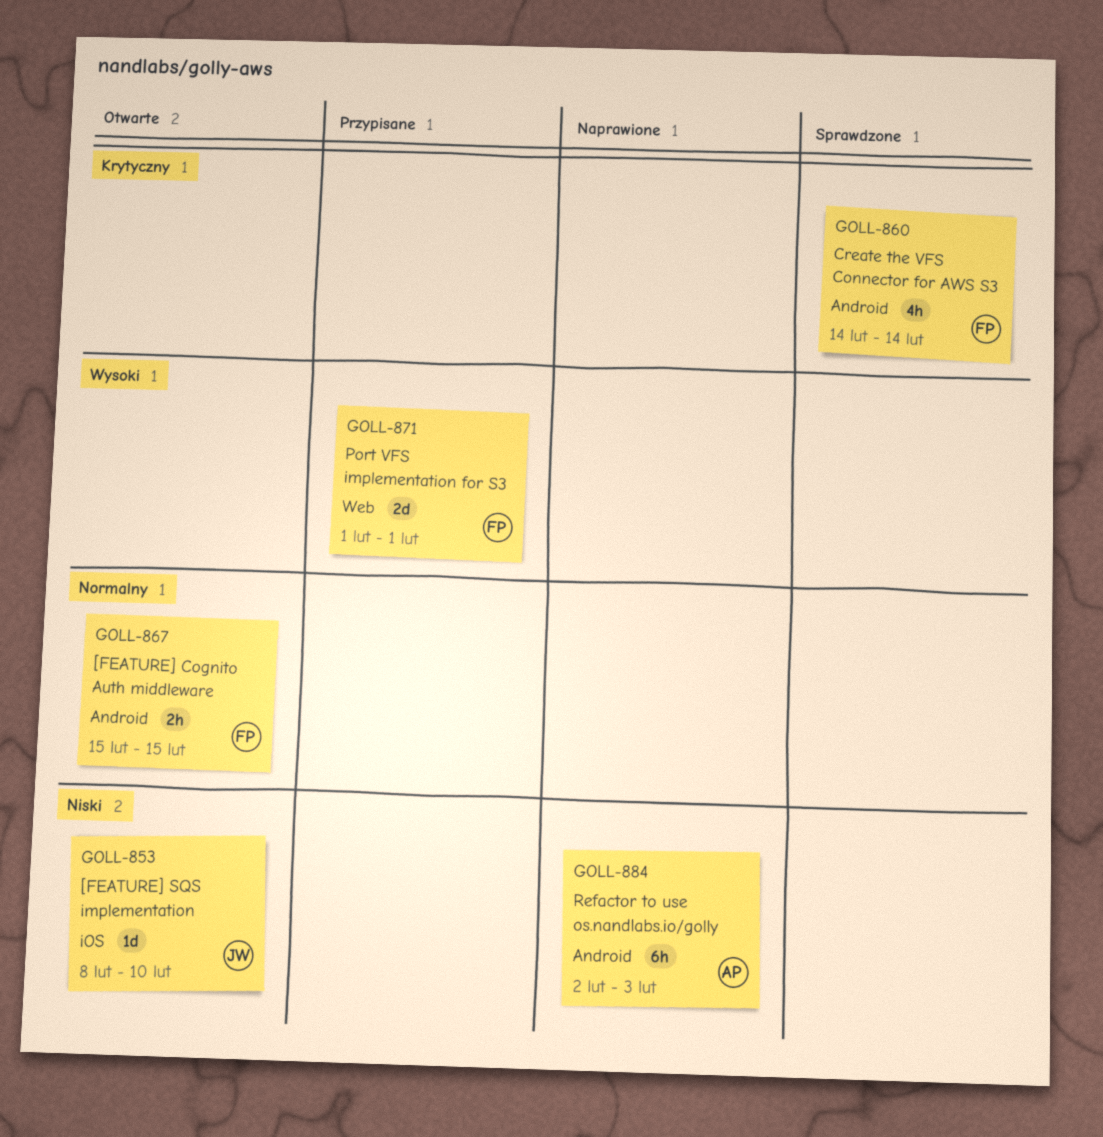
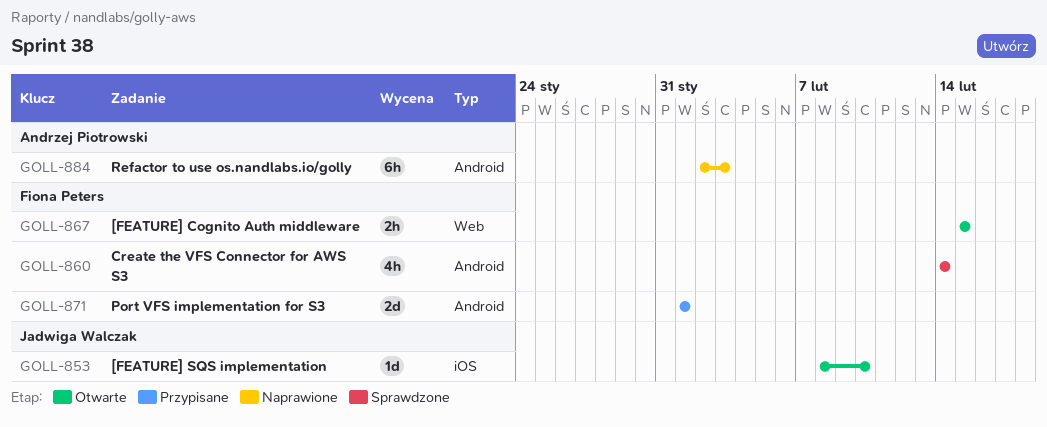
GOLL-867, label: Android -> Web
GOLL-871, label: Web -> Android

